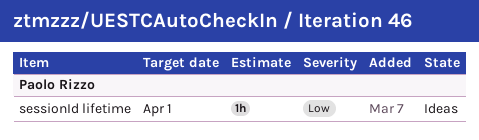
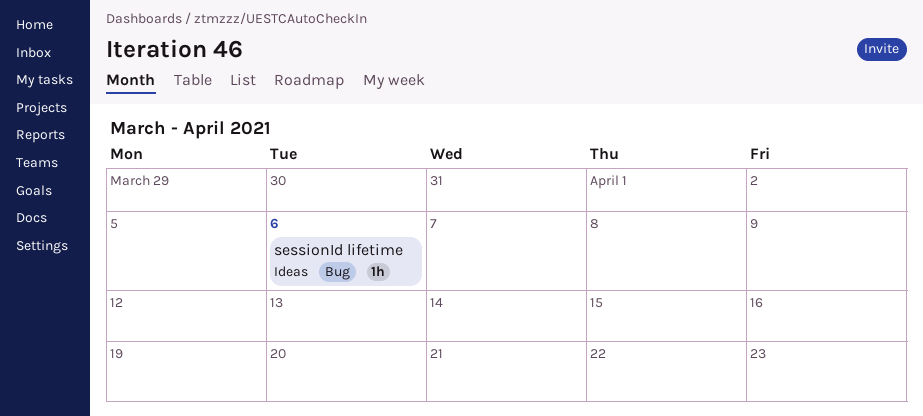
sessionId lifetime, due: Apr 1 -> Apr 6

